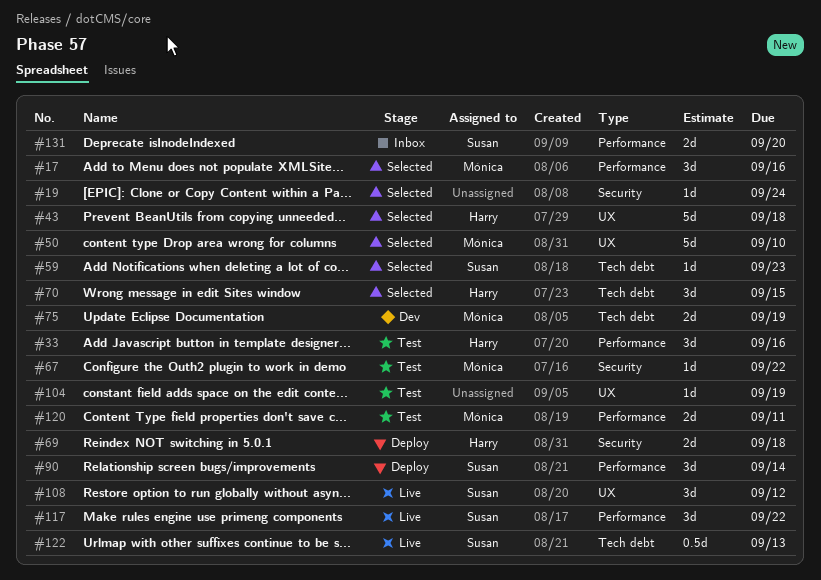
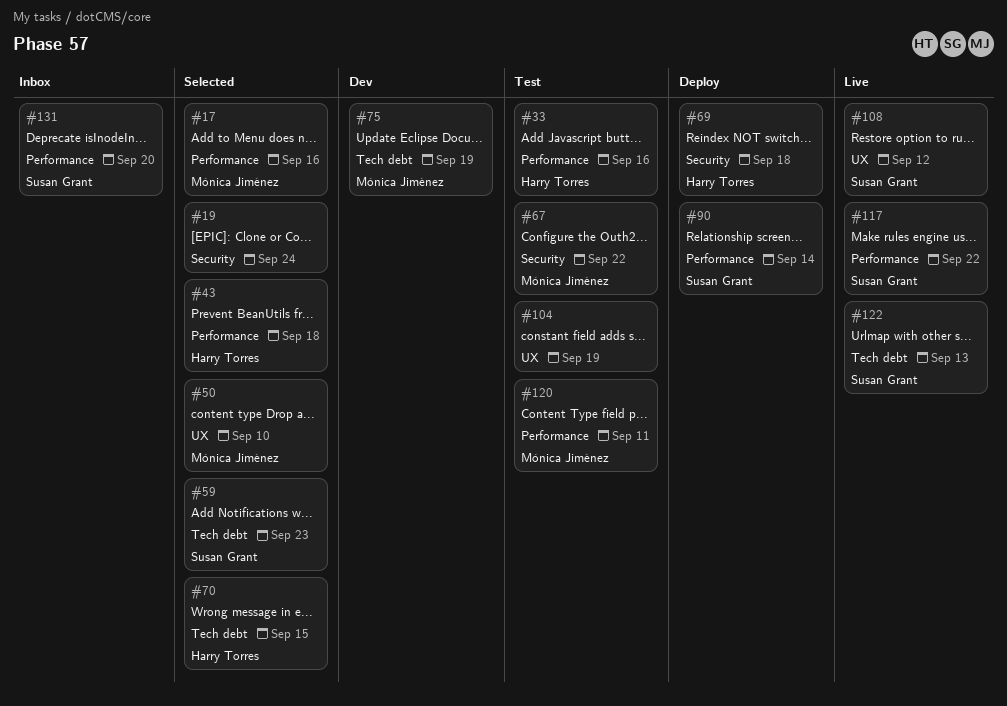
#43, label: UX -> Performance

